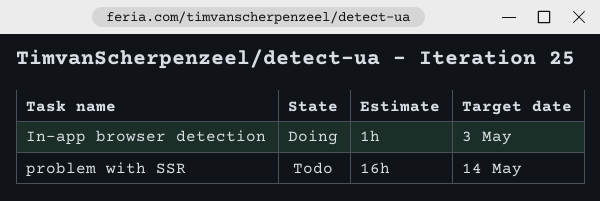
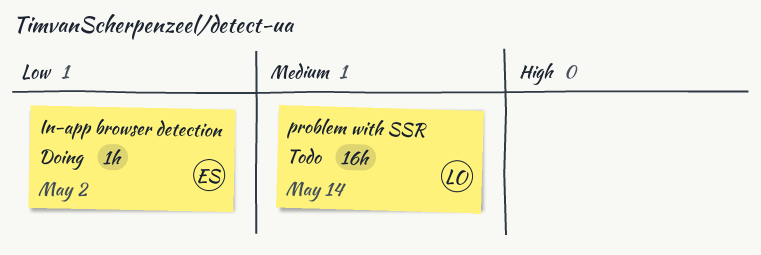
In-app browser detection, due: May 3 -> May 2

